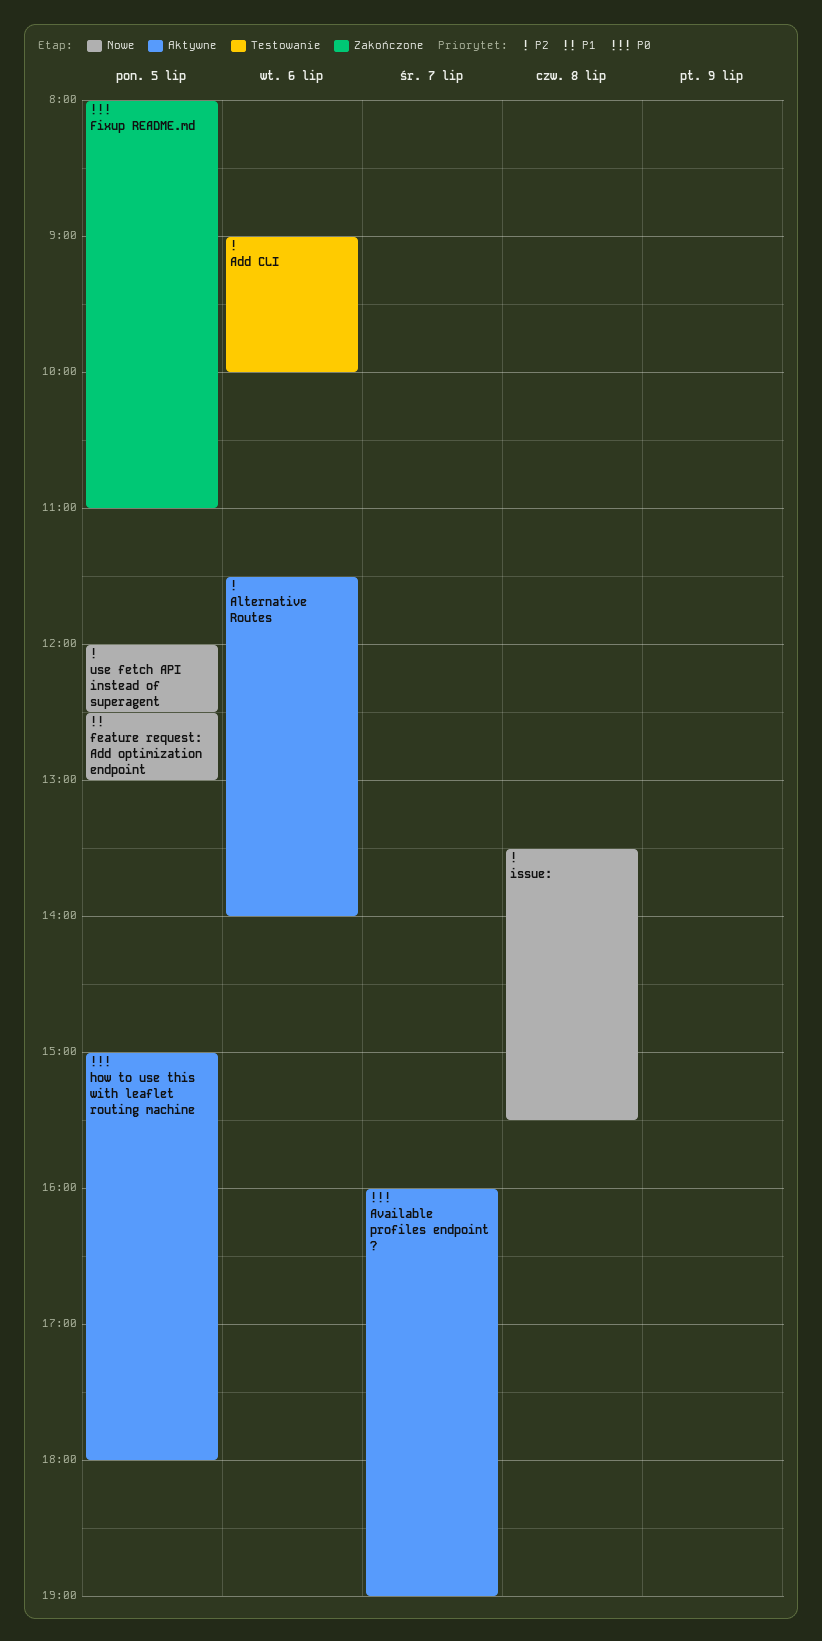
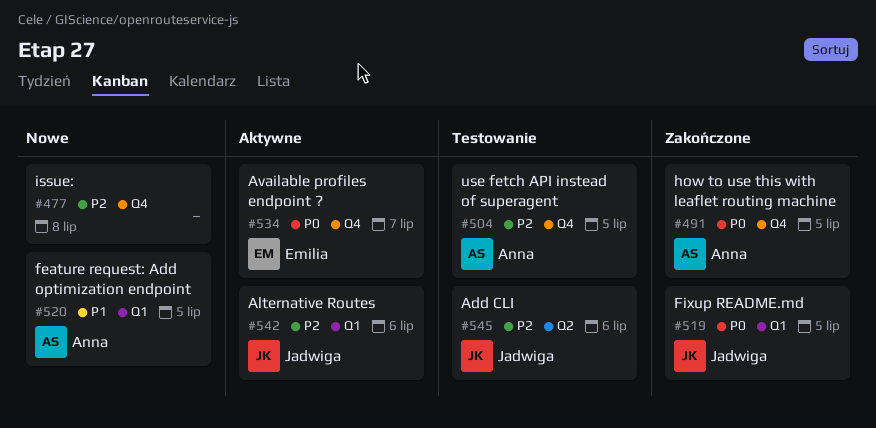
how to use this with leaflet routing machine, status: Aktywne -> Zakończone
use fetch API instead of superagent, status: Nowe -> Testowanie

